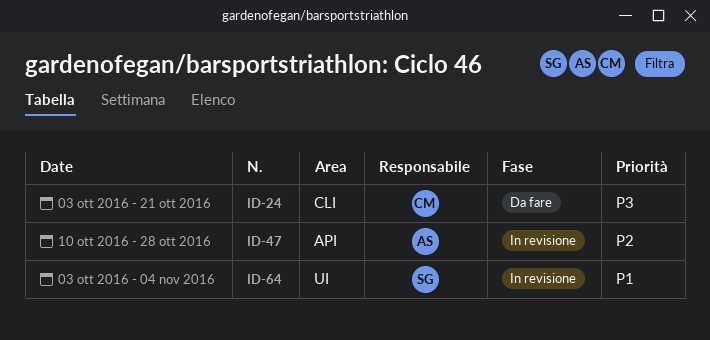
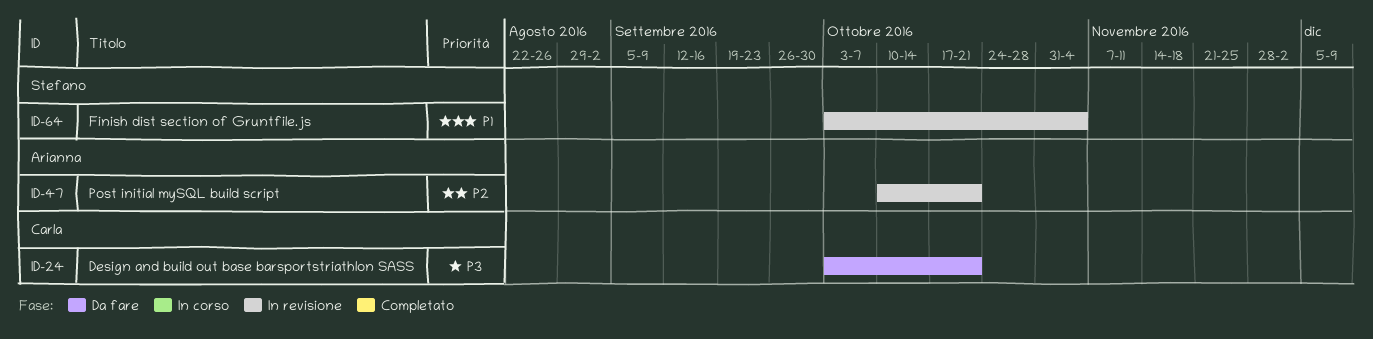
ID-47, due: Oct 28 -> Oct 21

